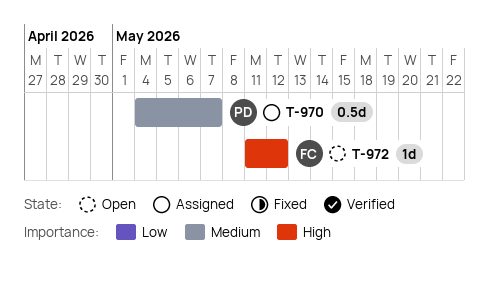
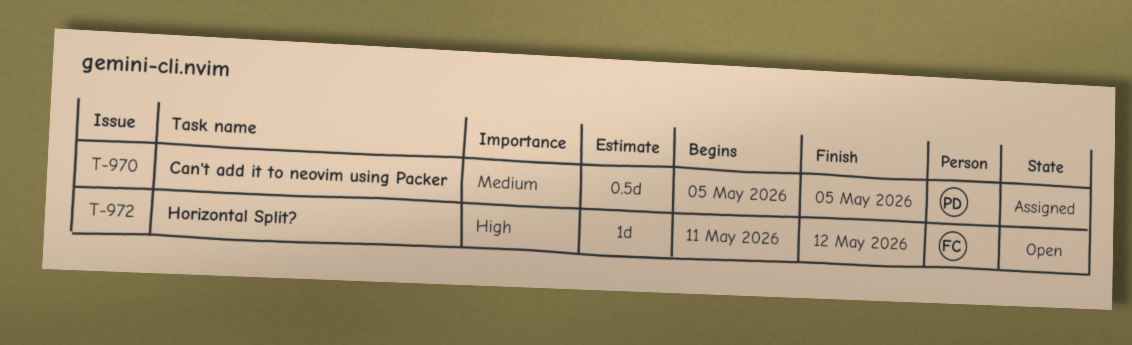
T-970, start: May 4 -> May 5
T-970, due: May 7 -> May 5

